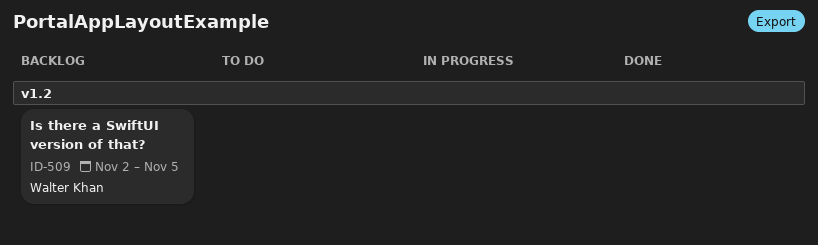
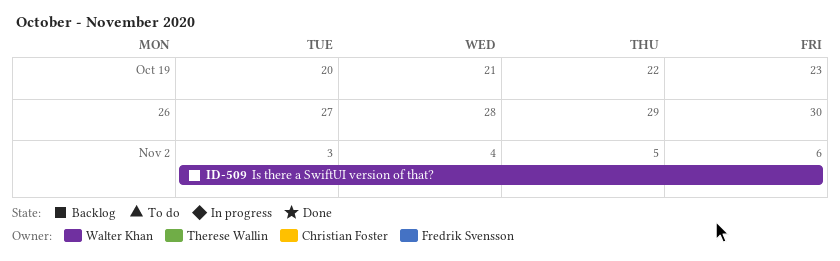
ID-509, start: Nov 2 -> Nov 3
ID-509, due: Nov 5 -> Nov 6

